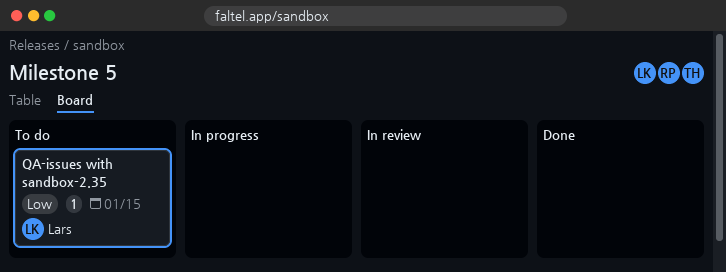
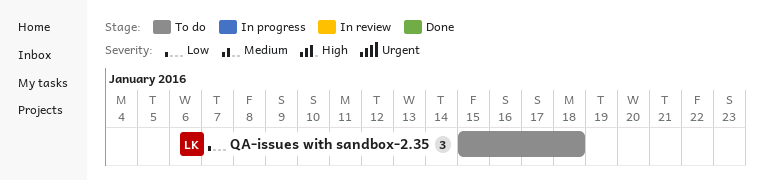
QA-issues with sandbox-2.35, estimate: 1 -> 3
QA-issues with sandbox-2.35, due: Jan 15 -> Jan 18

